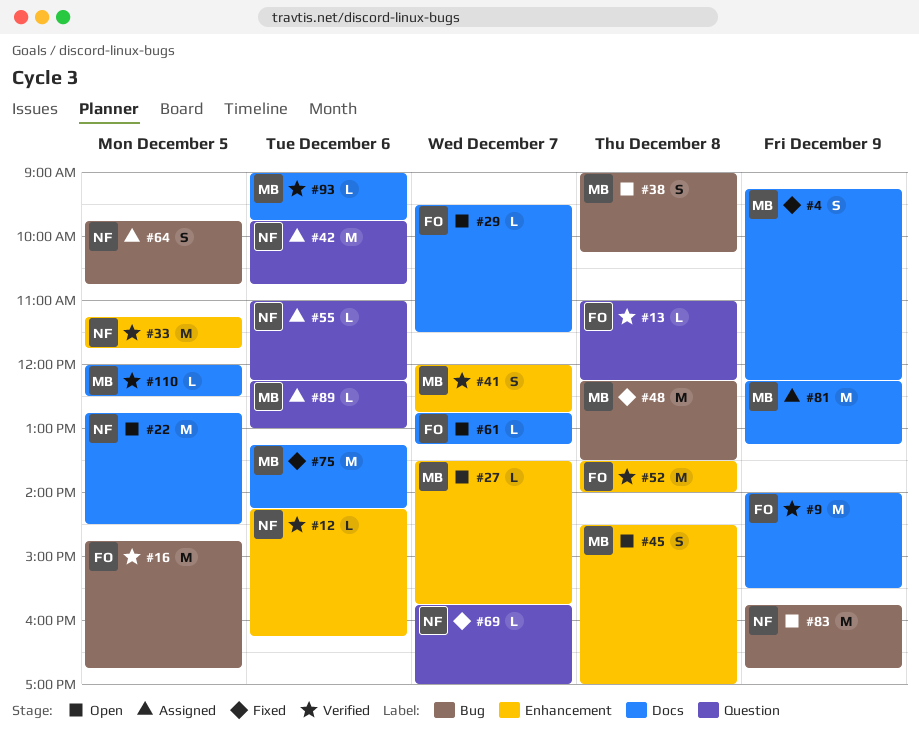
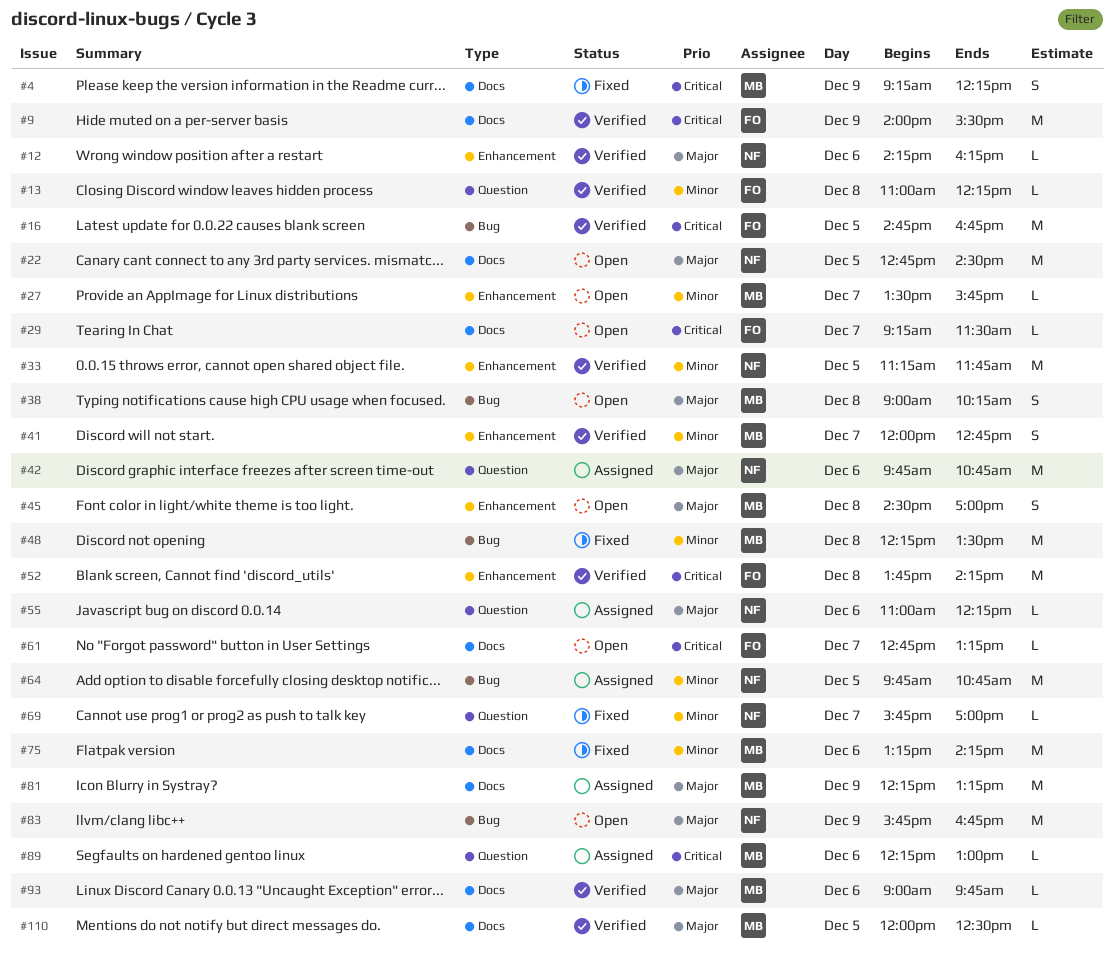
#29, begins: 09:30 -> 09:15
#52, begins: 13:30 -> 13:45
#52, ends: 14:00 -> 14:15
#64, estimate: S -> M

